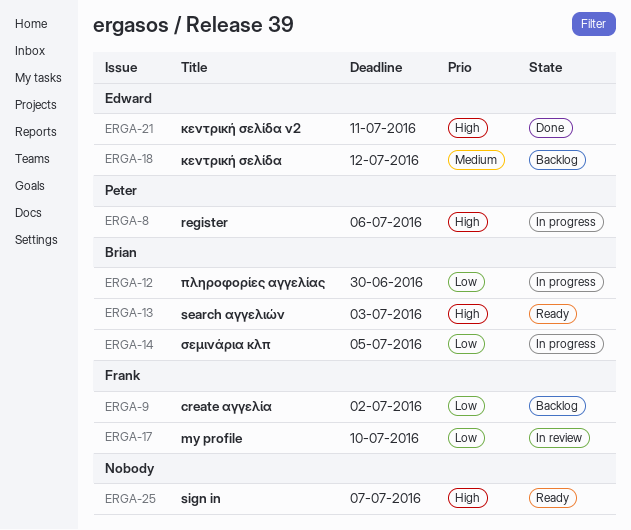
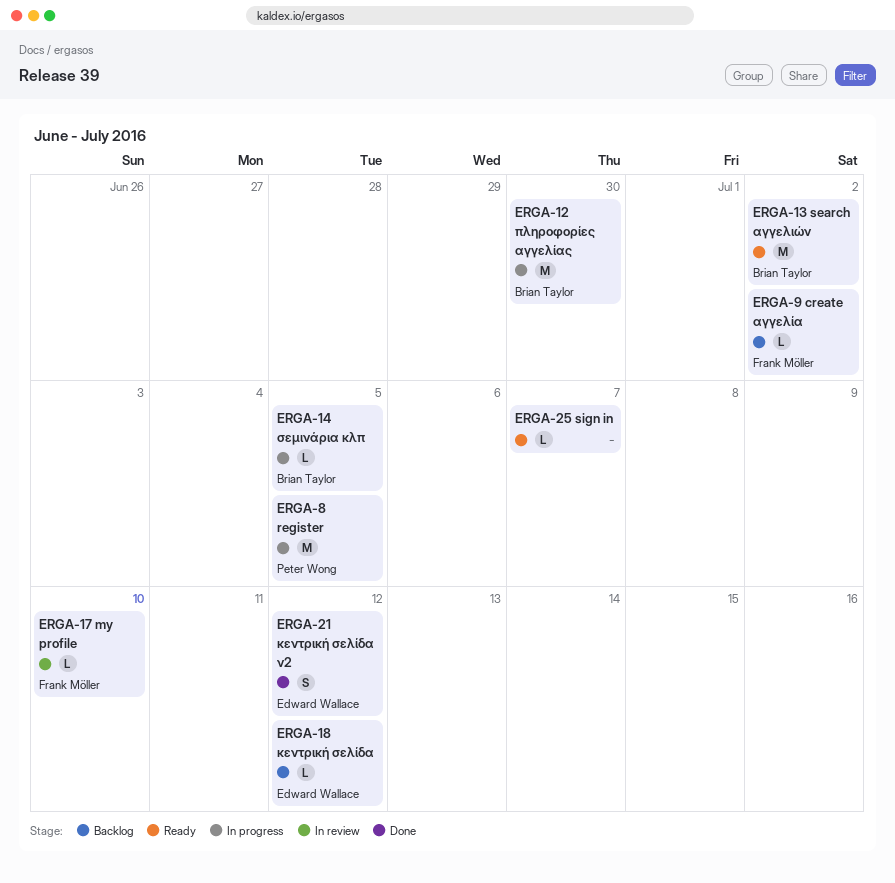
ERGA-8, due: Jul 6 -> Jul 5
ERGA-13, due: Jul 3 -> Jul 2
ERGA-21, due: Jul 11 -> Jul 12

